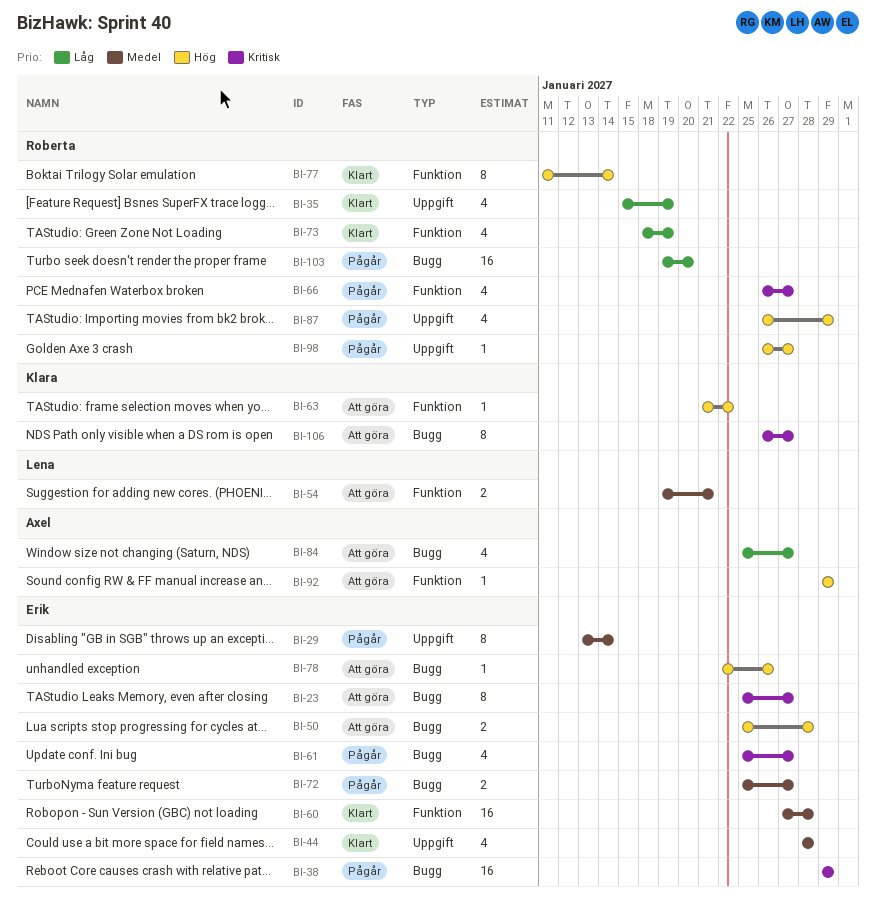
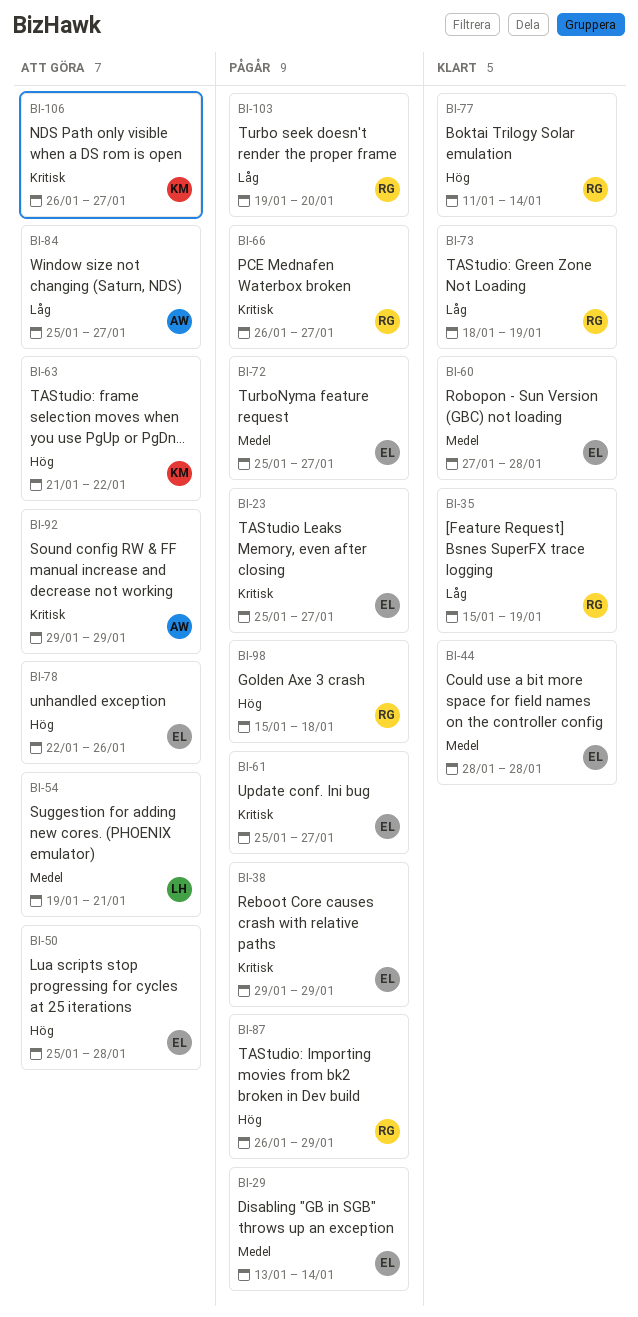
BI-23, status: Att göra -> Pågår
BI-92, priority: Hög -> Kritisk
BI-98, start: Jan 26 -> Jan 15
BI-98, due: Jan 27 -> Jan 18

